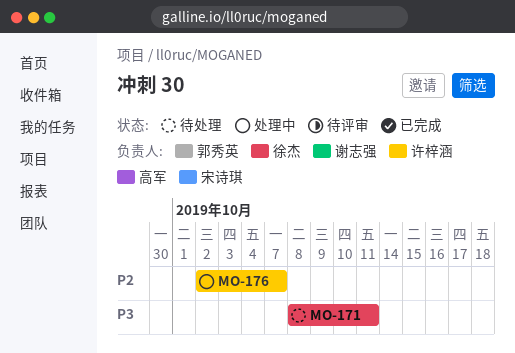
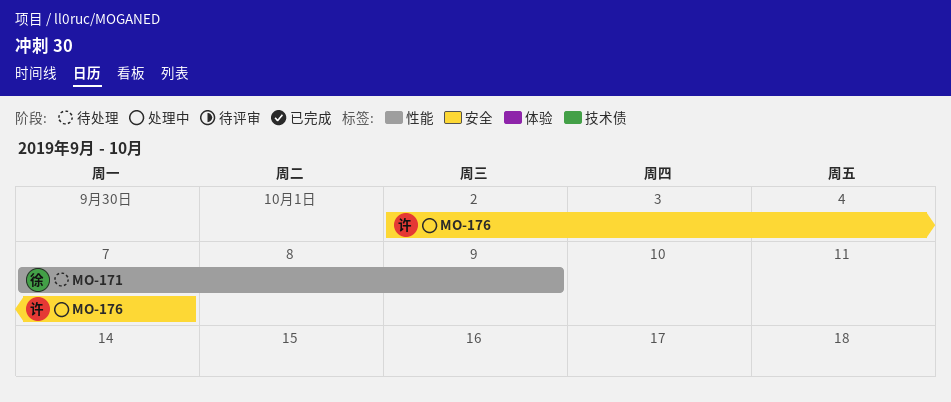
MO-171, start: Oct 8 -> Oct 7
MO-171, due: Oct 11 -> Oct 9

